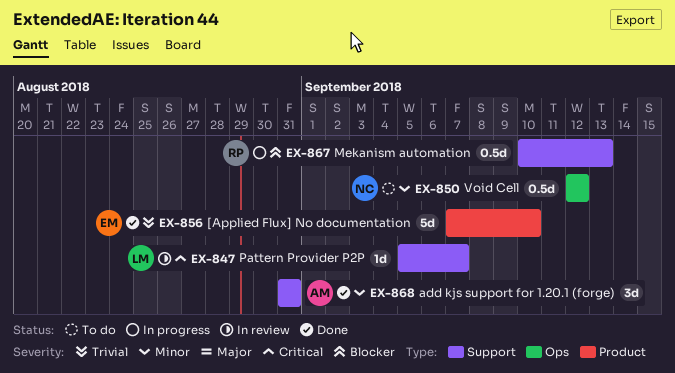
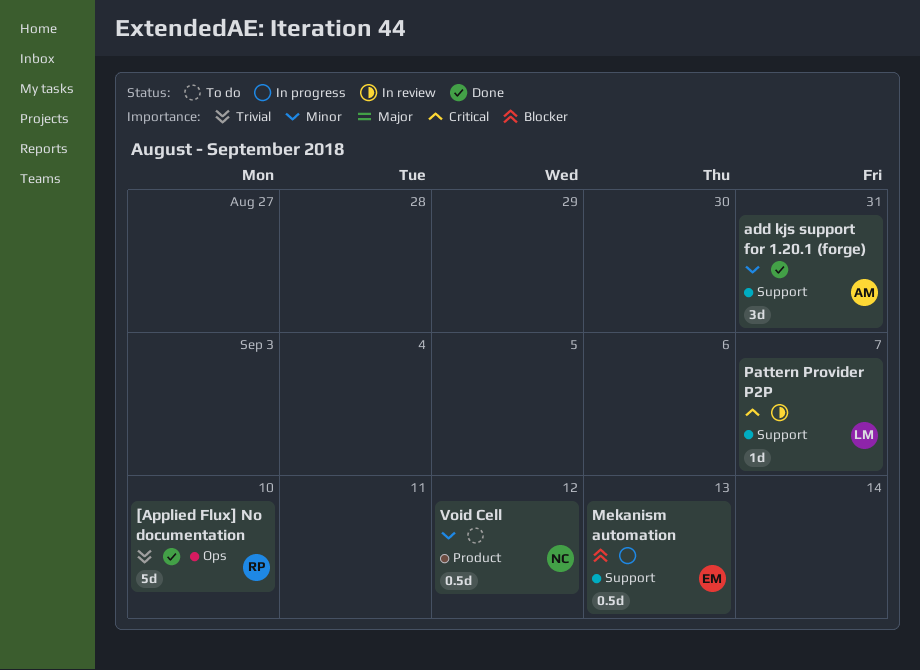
[Applied Flux] No documentation, owner: EM -> RP
[Applied Flux] No documentation, label: Product -> Ops
Mekanism automation, owner: RP -> EM
Void Cell, label: Ops -> Product

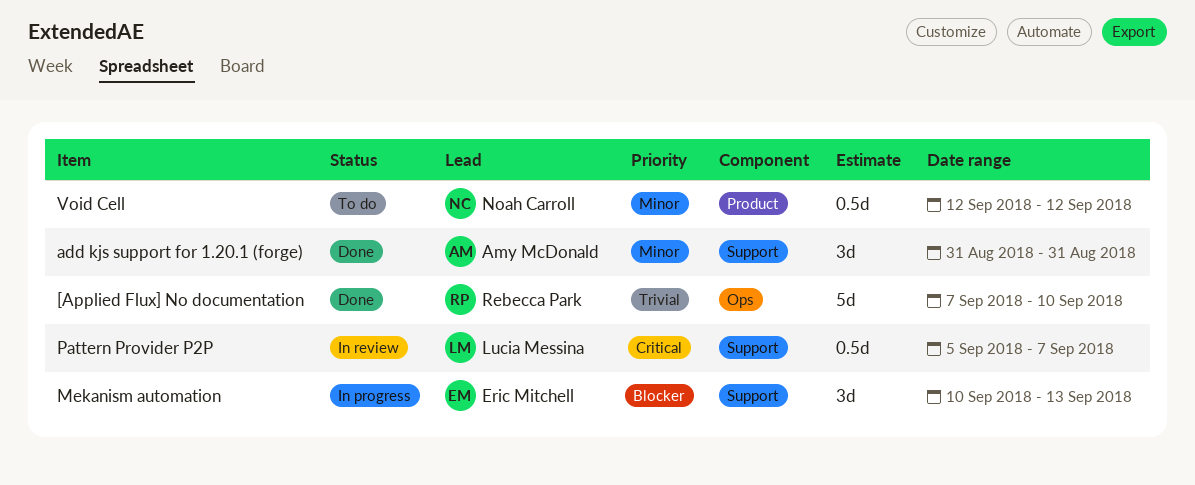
Mekanism automation, estimate: 0.5d -> 3d
Pattern Provider P2P, estimate: 1d -> 0.5d

